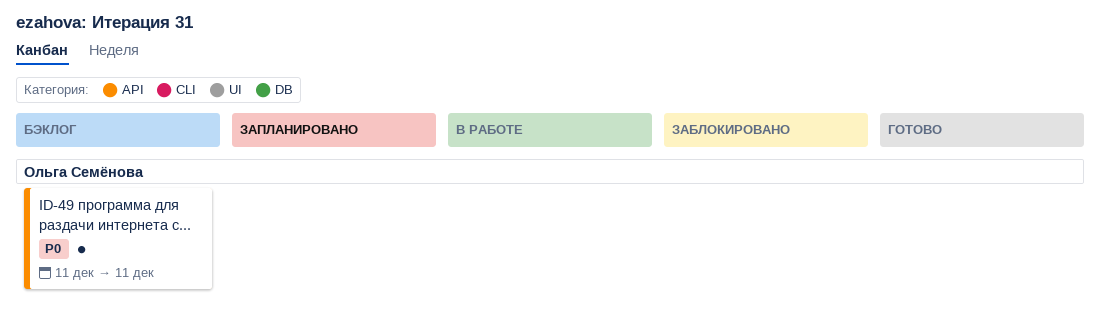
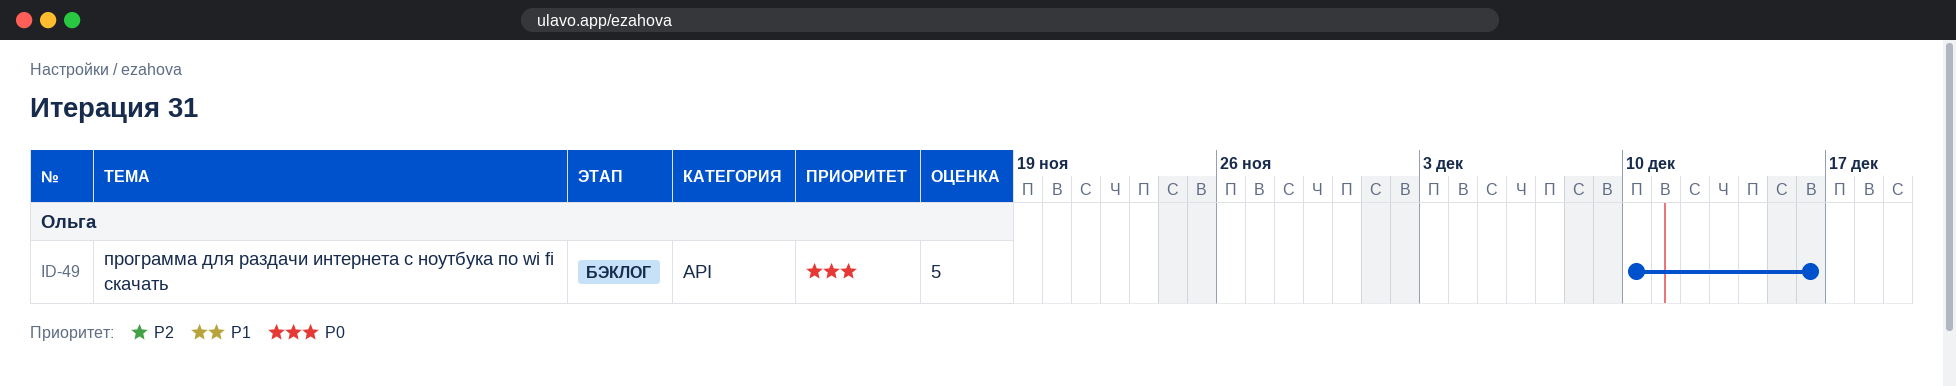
ID-49, estimate: 1 -> 5
ID-49, start: Dec 11 -> Dec 10
ID-49, due: Dec 11 -> Dec 16

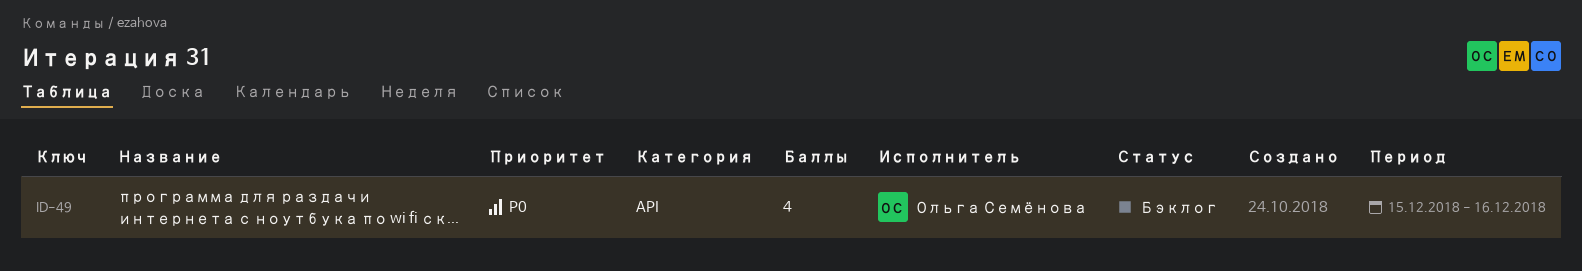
ID-49, estimate: 5 -> 4
ID-49, start: Dec 10 -> Dec 15

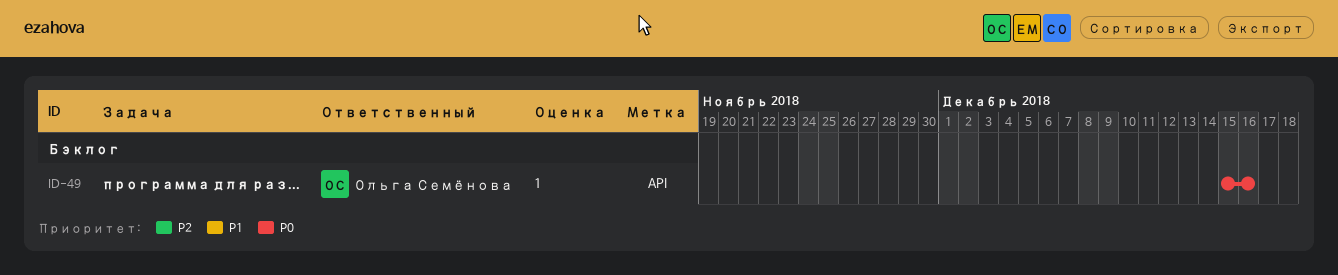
ID-49, estimate: 4 -> 1

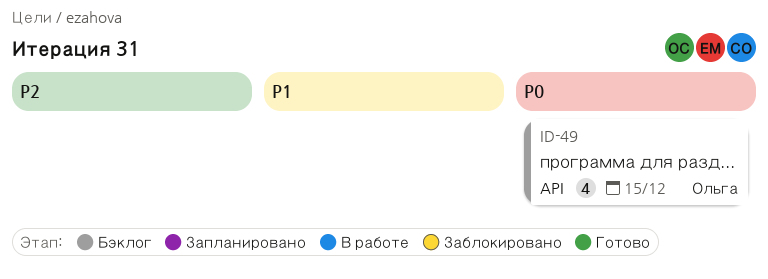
ID-49, estimate: 1 -> 4
ID-49, due: Dec 16 -> Dec 15

